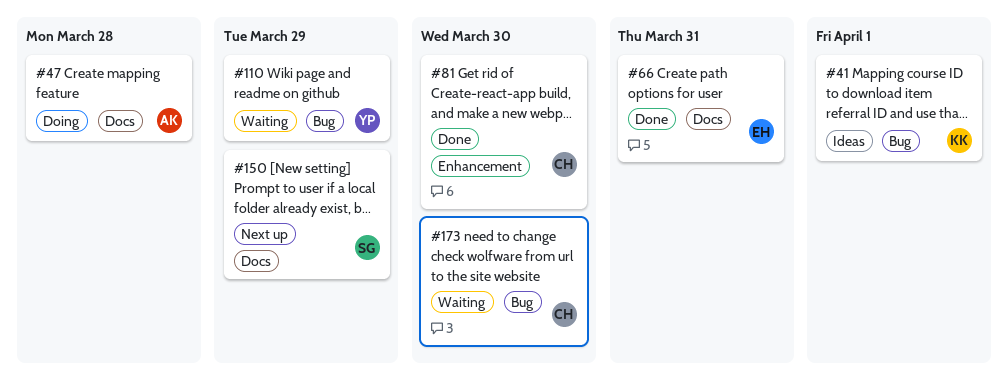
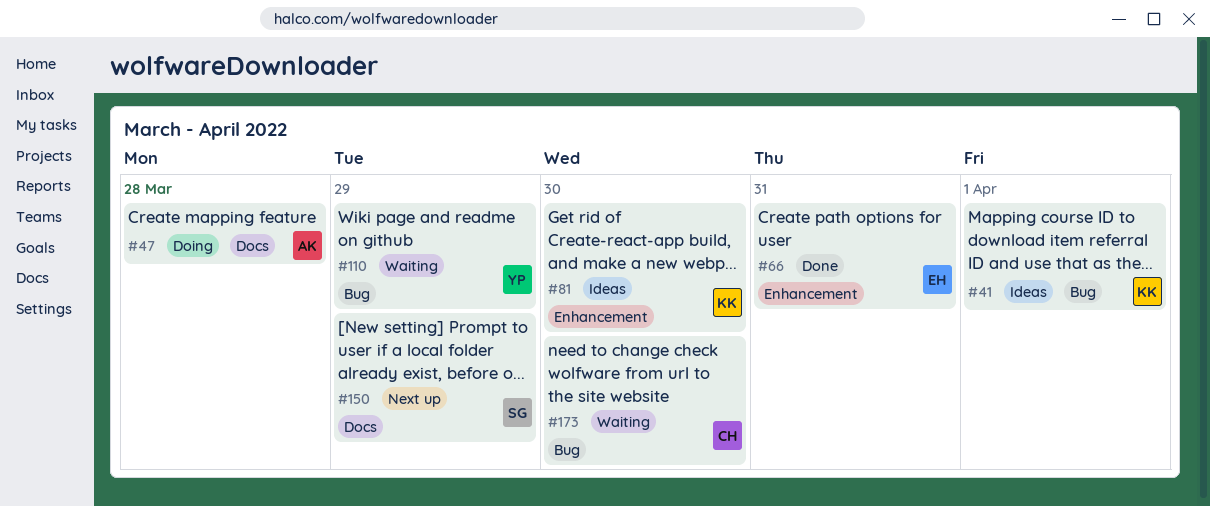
#66, label: Docs -> Enhancement
#81, status: Done -> Ideas
#81, owner: CH -> KK

